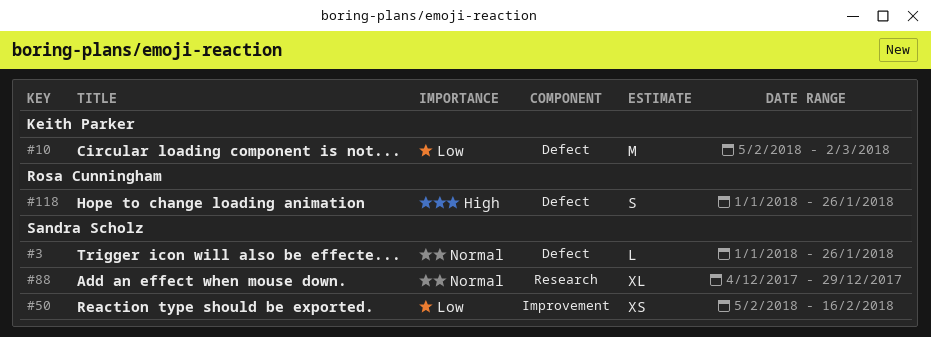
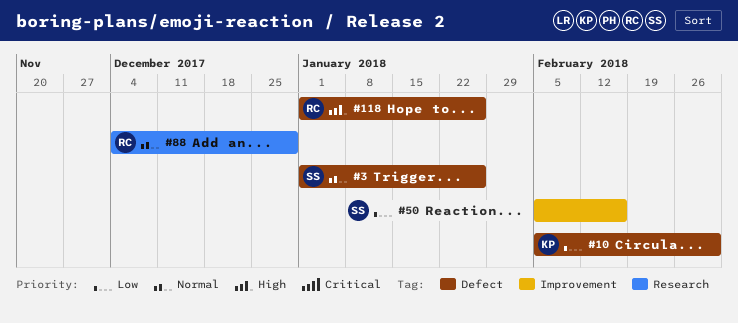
#88, owner: Sandra Scholz -> Rosa Cunningham

